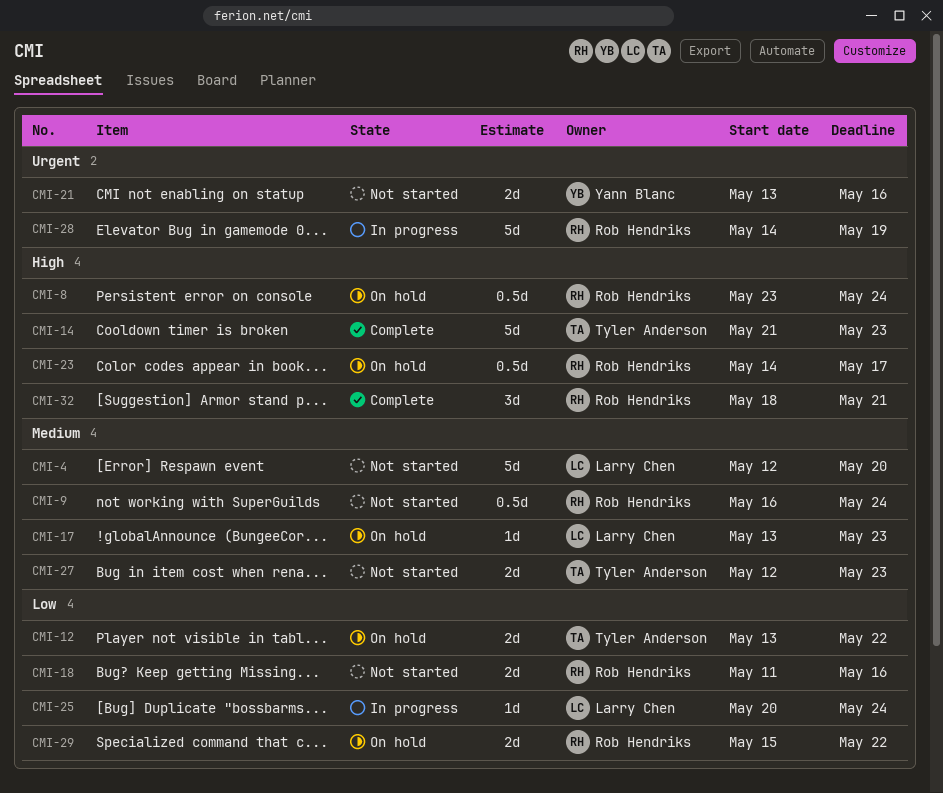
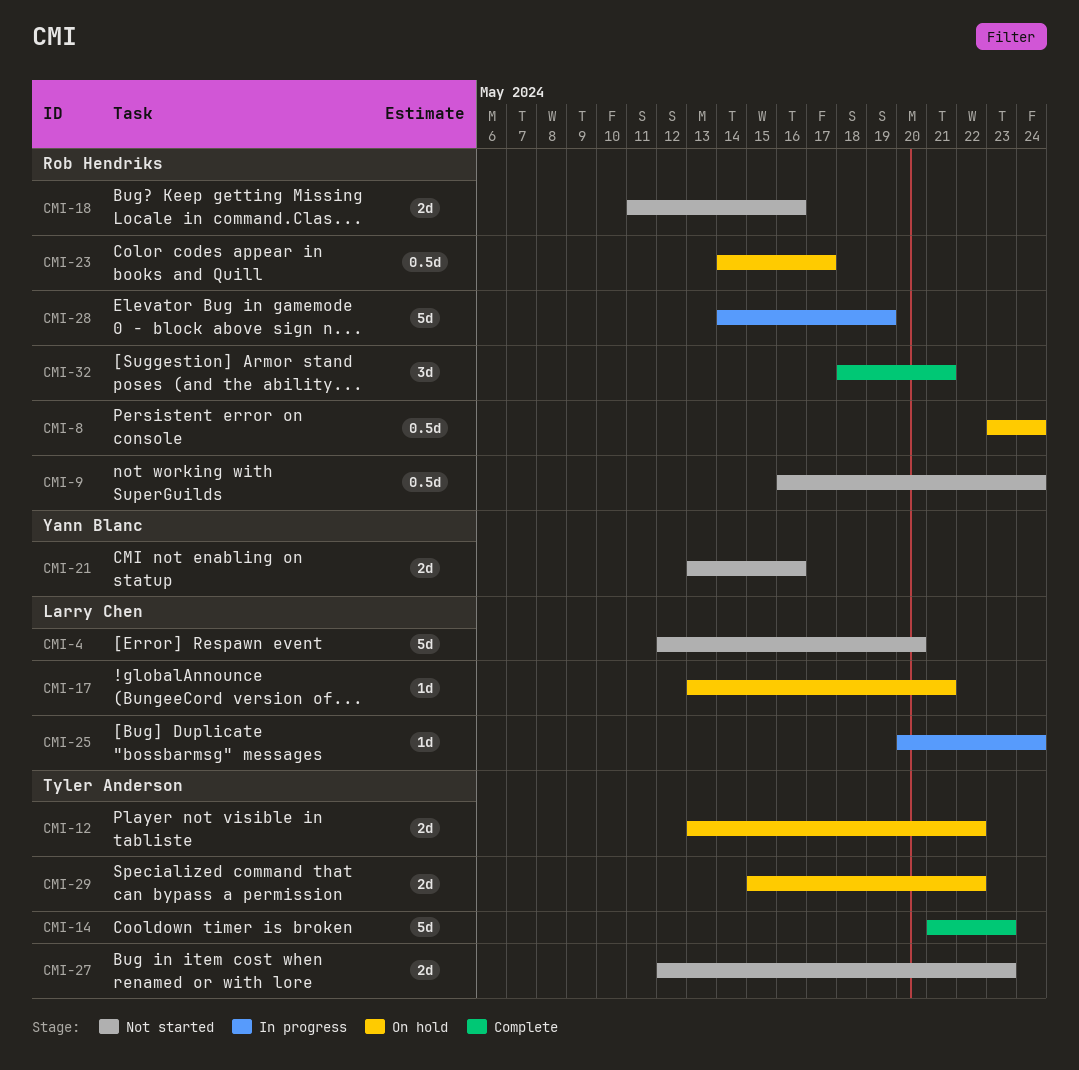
CMI-17, due: May 23 -> May 21
CMI-29, owner: Rob Hendriks -> Tyler Anderson

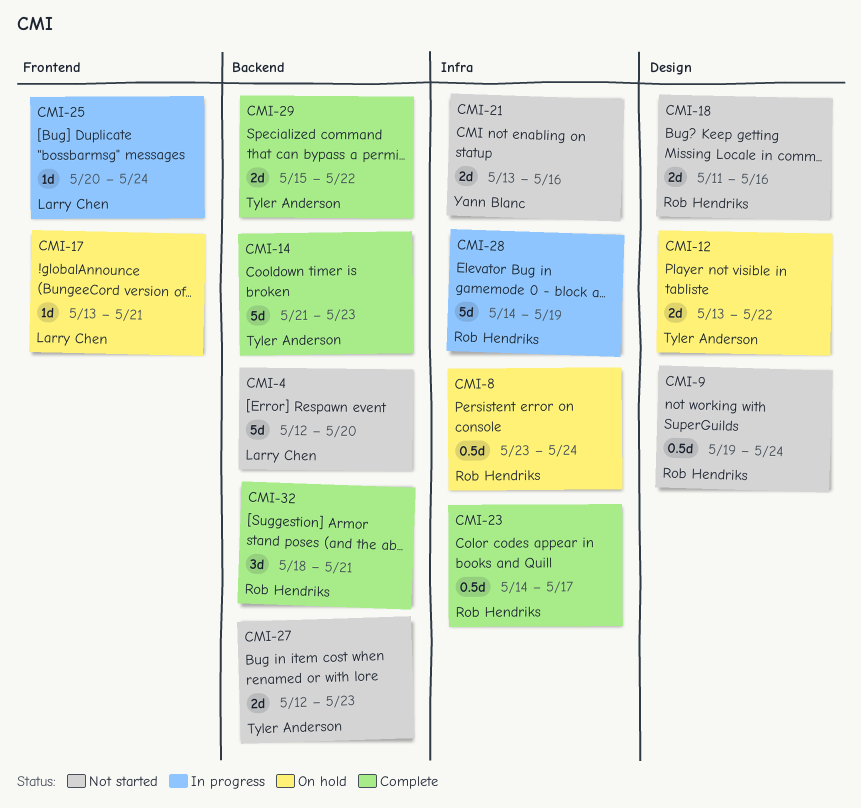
CMI-9, start: May 16 -> May 19
CMI-23, status: On hold -> Complete
CMI-29, status: On hold -> Complete

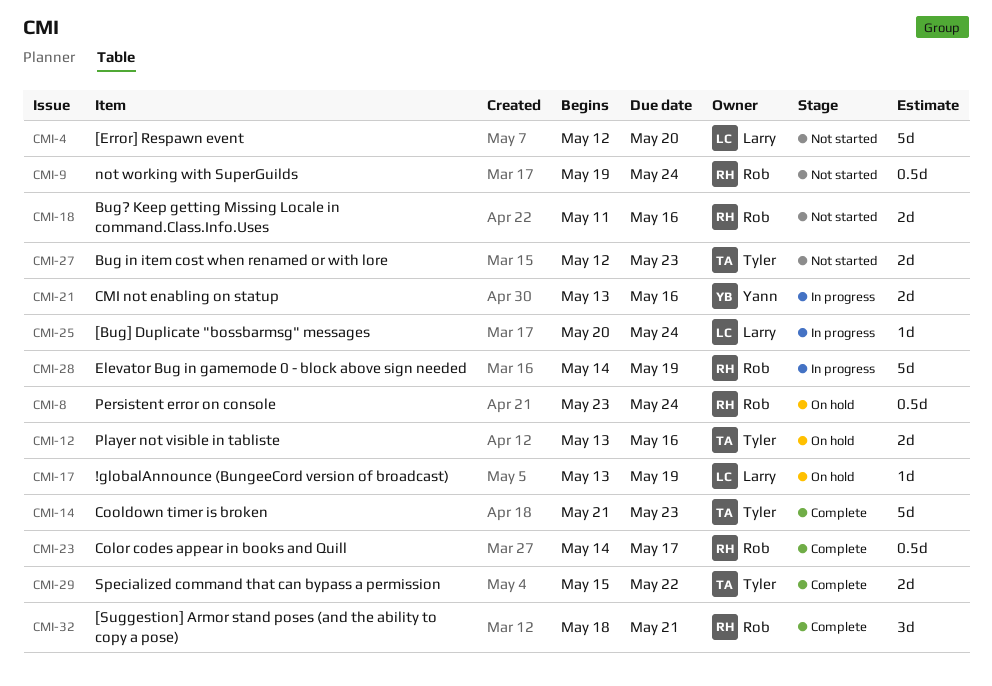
CMI-12, due: May 22 -> May 16
CMI-17, due: May 21 -> May 19
CMI-21, status: Not started -> In progress

